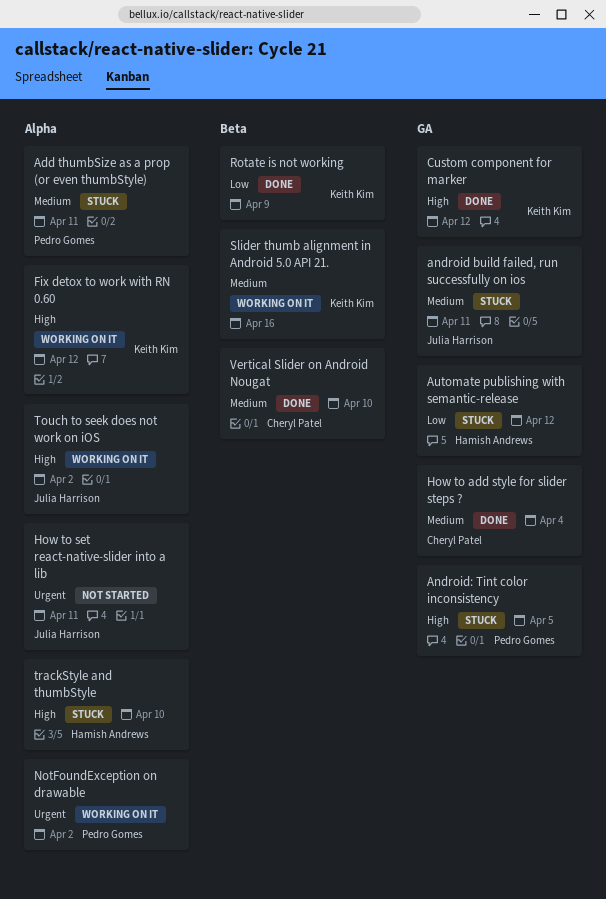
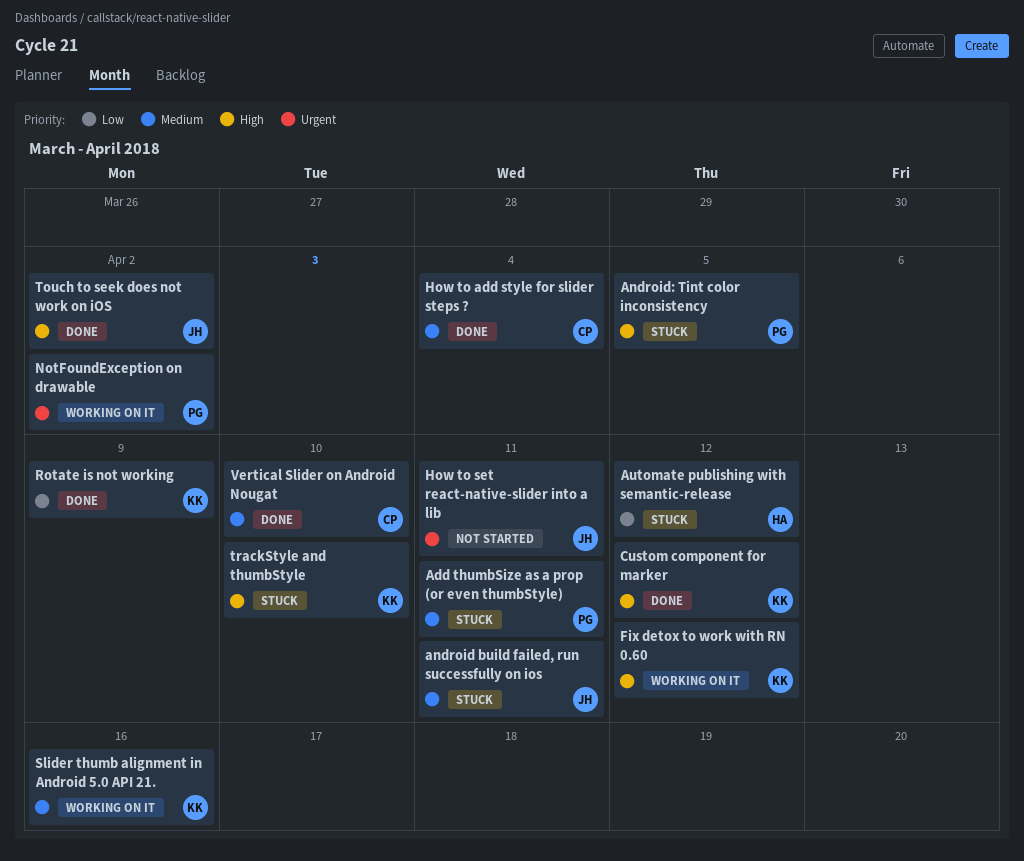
Touch to seek does not work on iOS, status: Working on it -> Done
trackStyle and thumbStyle, owner: Hamish Andrews -> Keith Kim

